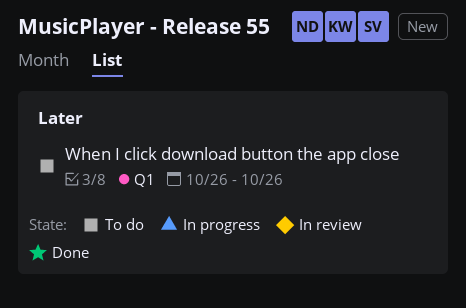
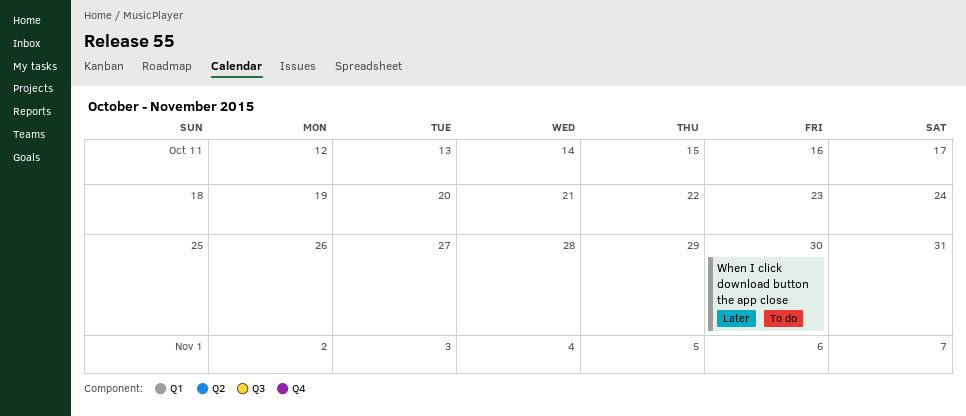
When I click download button the app close, due: Oct 26 -> Oct 30

